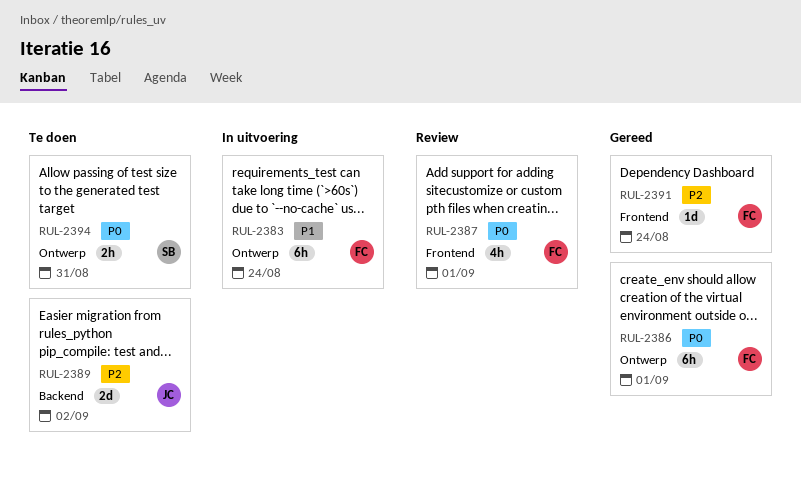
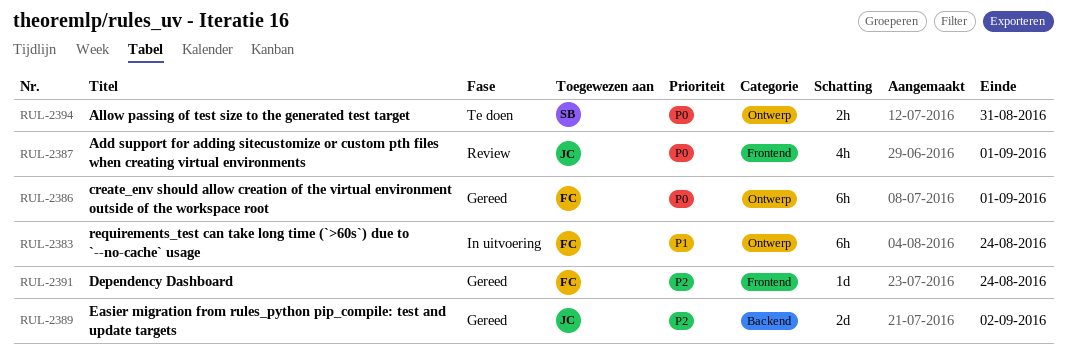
RUL-2387, owner: FC -> JC
RUL-2389, status: Te doen -> Gereed

